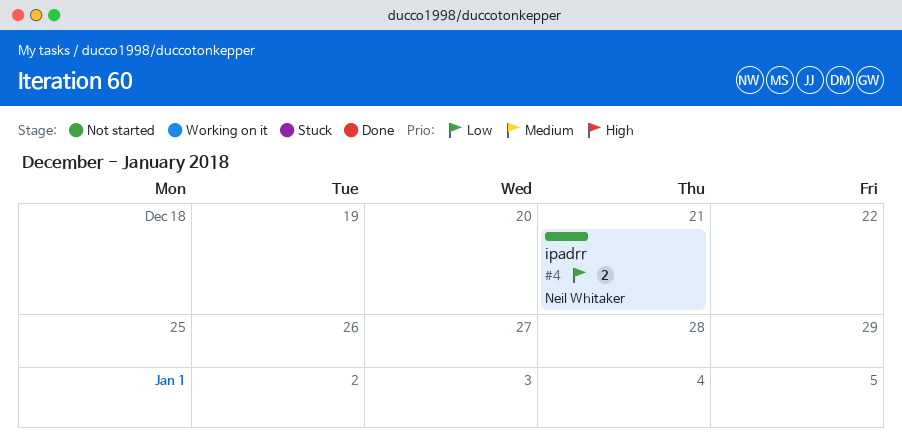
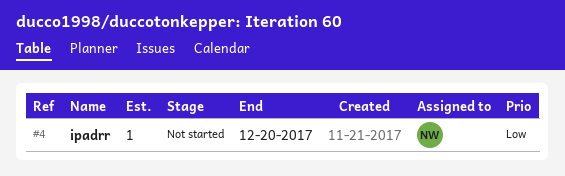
#4, estimate: 2 -> 1
#4, due: Dec 21 -> Dec 20

